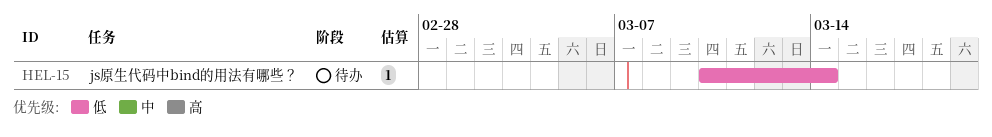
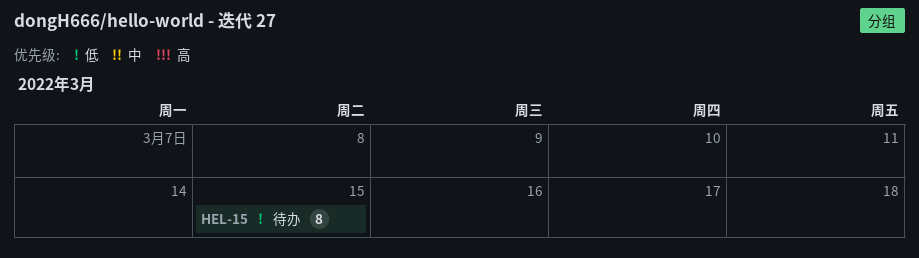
HEL-15, estimate: 1 -> 8
HEL-15, due: Mar 14 -> Mar 15

